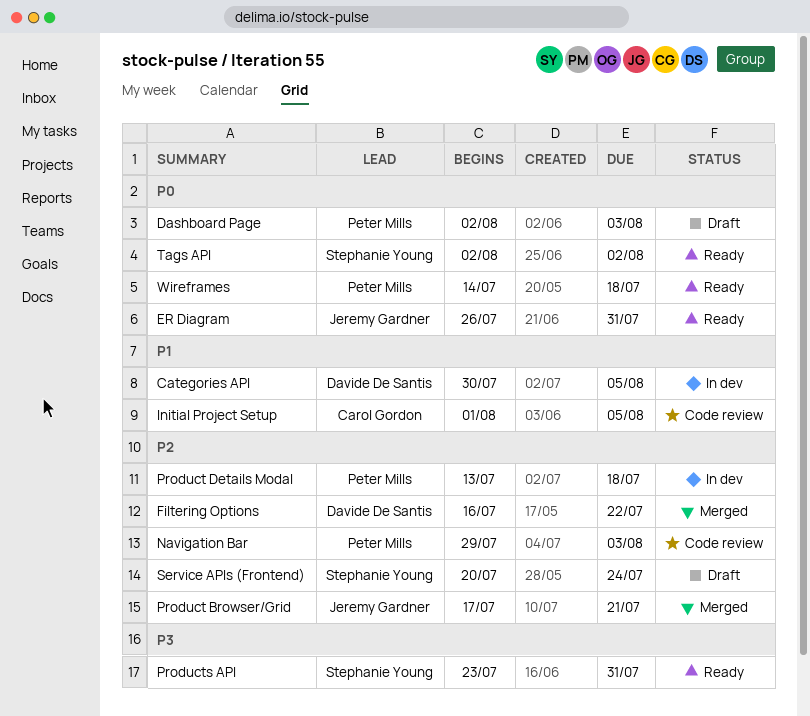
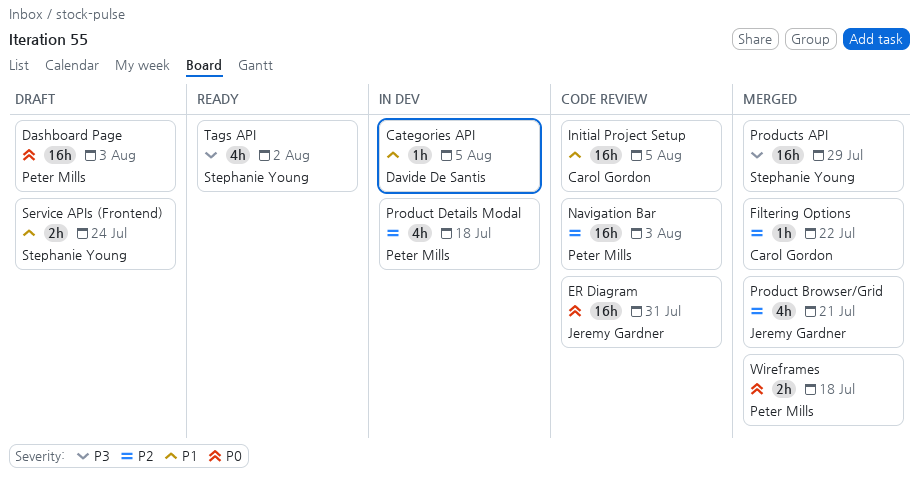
ER Diagram, status: Ready -> Code review
Filtering Options, owner: Davide De Santis -> Carol Gordon
Products API, status: Ready -> Merged
Products API, due: Jul 31 -> Jul 29
Service APIs (Frontend), priority: P2 -> P1
Tags API, priority: P0 -> P3
Wireframes, status: Ready -> Merged

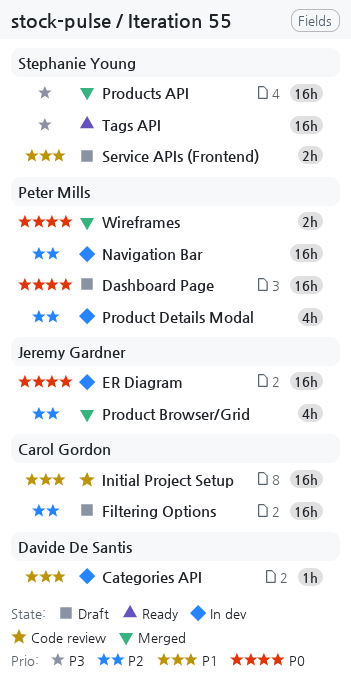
ER Diagram, status: Code review -> In dev
Filtering Options, status: Merged -> Draft
Filtering Options, estimate: 1h -> 16h
Navigation Bar, status: Code review -> In dev
Tags API, estimate: 4h -> 16h

